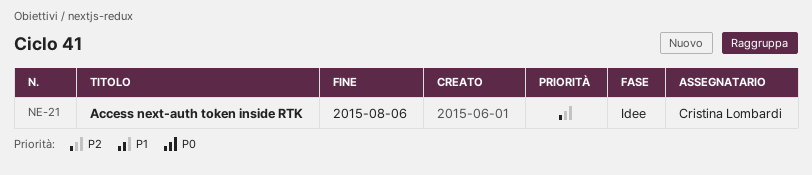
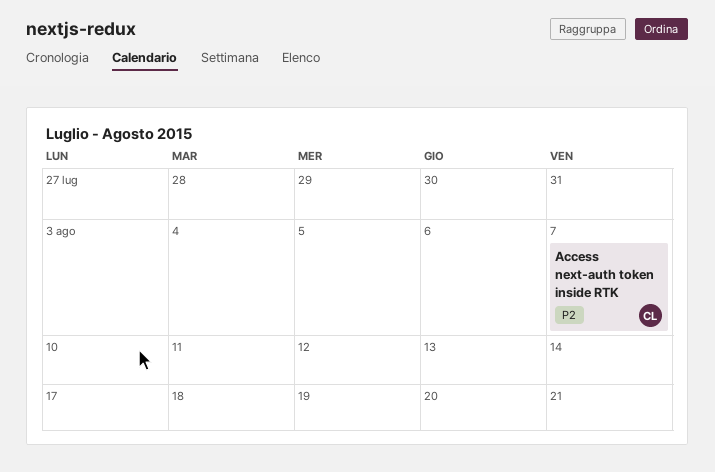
Access next-auth token inside RTK, due: Aug 6 -> Aug 7

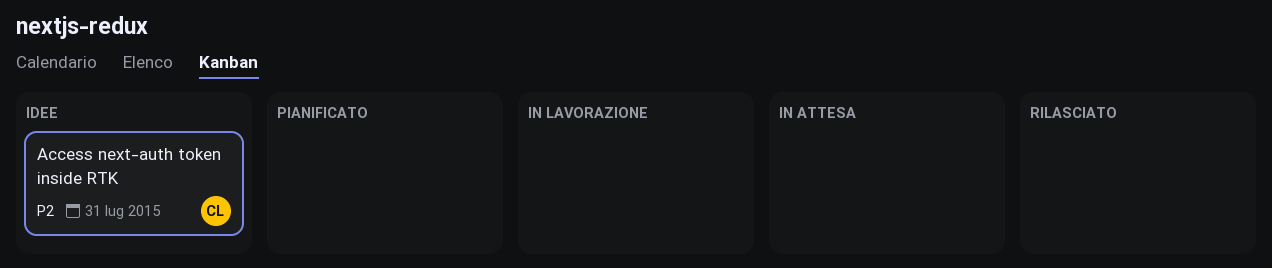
Access next-auth token inside RTK, due: Aug 7 -> Jul 31

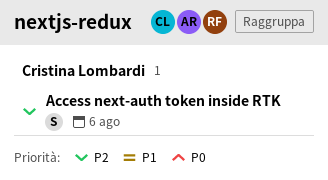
Access next-auth token inside RTK, due: Jul 31 -> Aug 6

